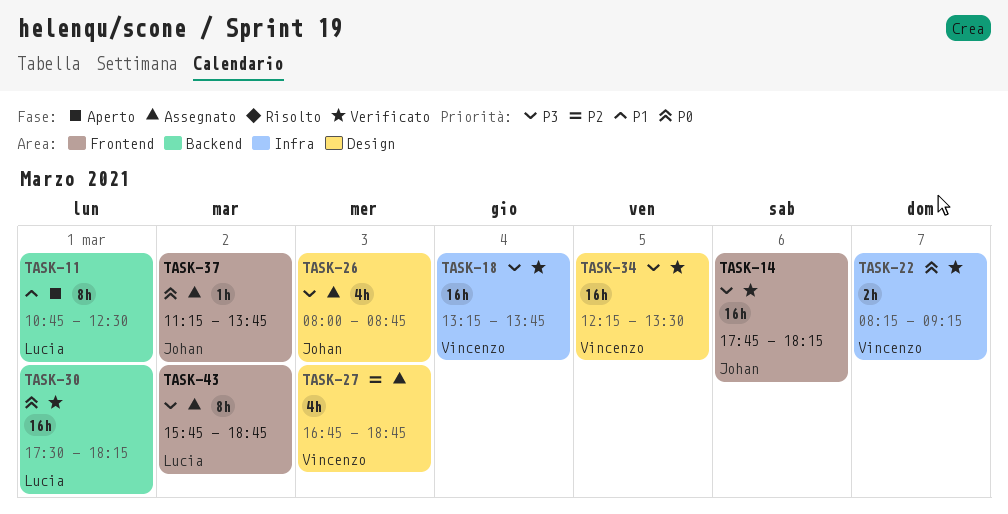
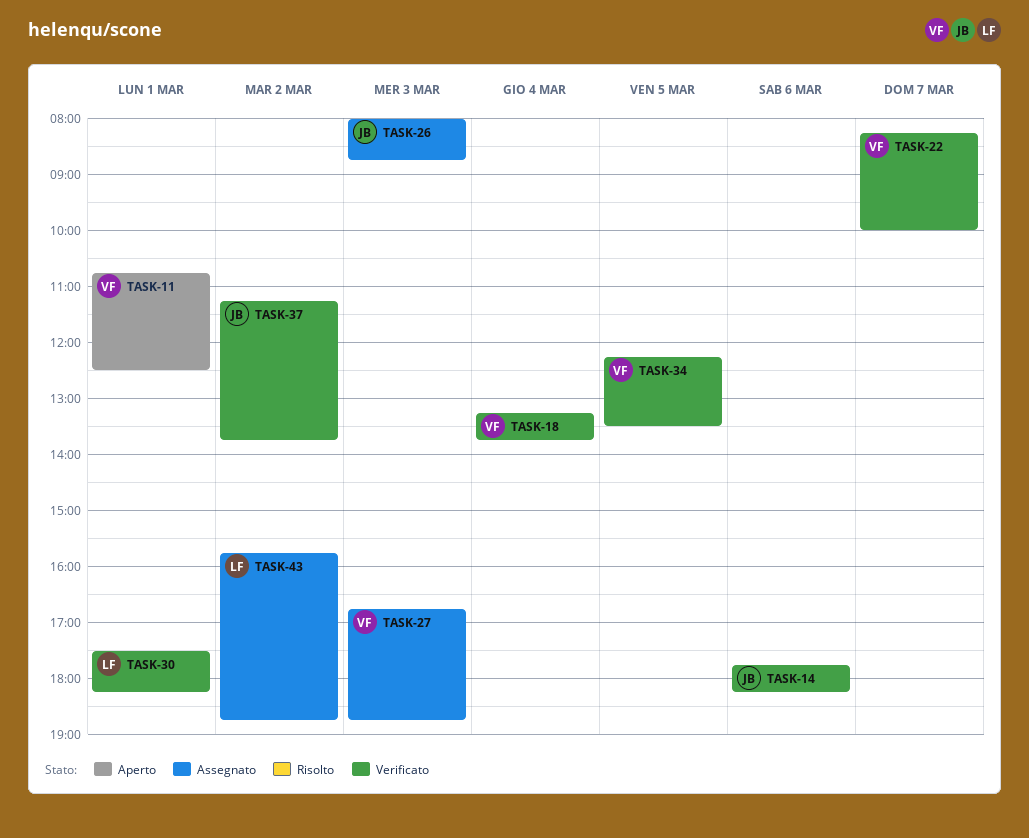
TASK-11, owner: Lucia -> Vincenzo
TASK-22, ends: 09:15 -> 10:00
TASK-37, status: Assegnato -> Verificato

